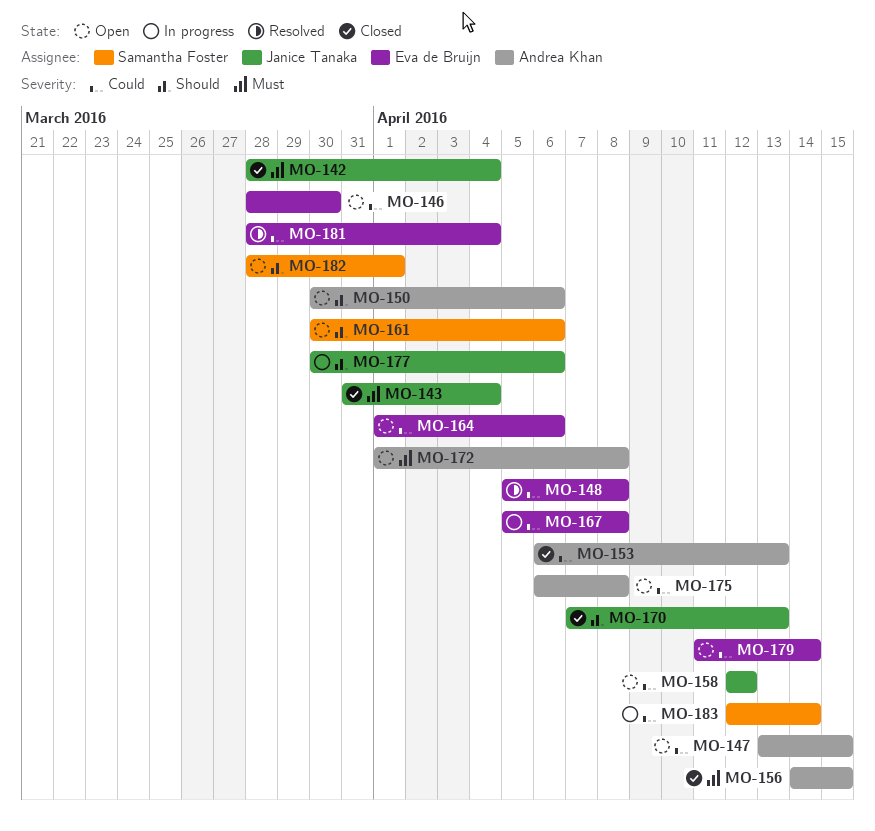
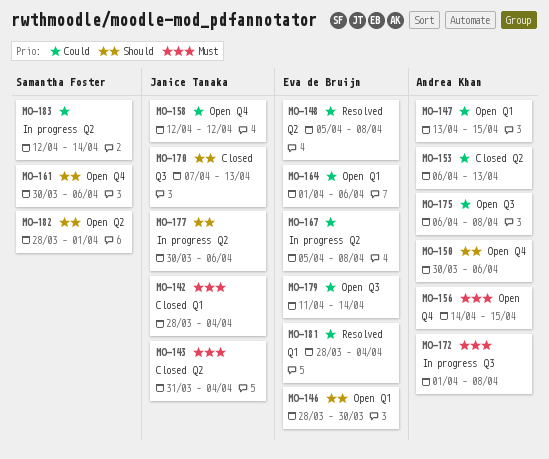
MO-146, priority: Could -> Should
MO-156, status: Closed -> Open
MO-172, status: Open -> In progress

